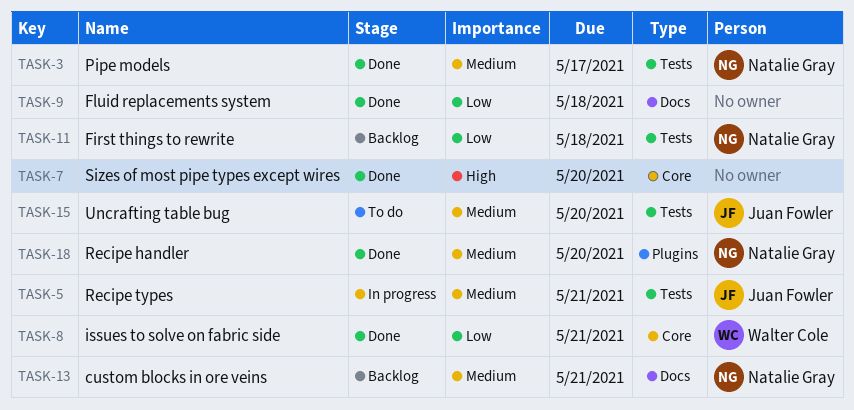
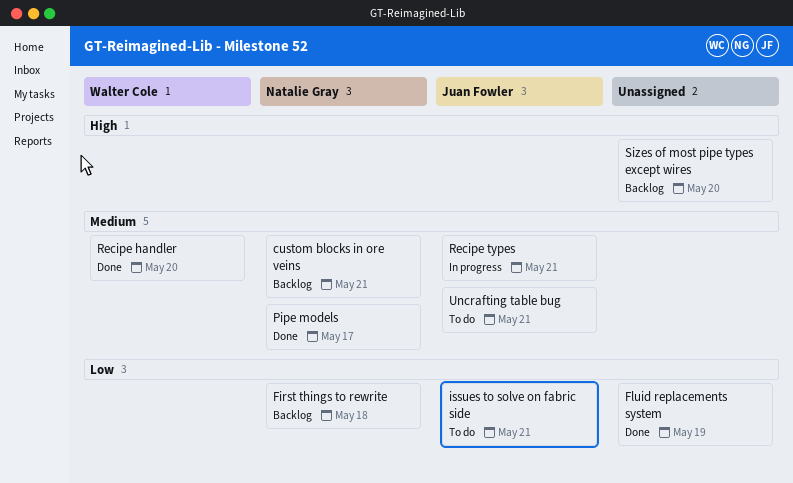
Fluid replacements system, due: May 18 -> May 19
issues to solve on fabric side, status: Done -> To do
issues to solve on fabric side, owner: Walter Cole -> Juan Fowler
Recipe handler, owner: Natalie Gray -> Walter Cole
Sizes of most pipe types except wires, status: Done -> Backlog
Uncrafting table bug, due: May 20 -> May 21

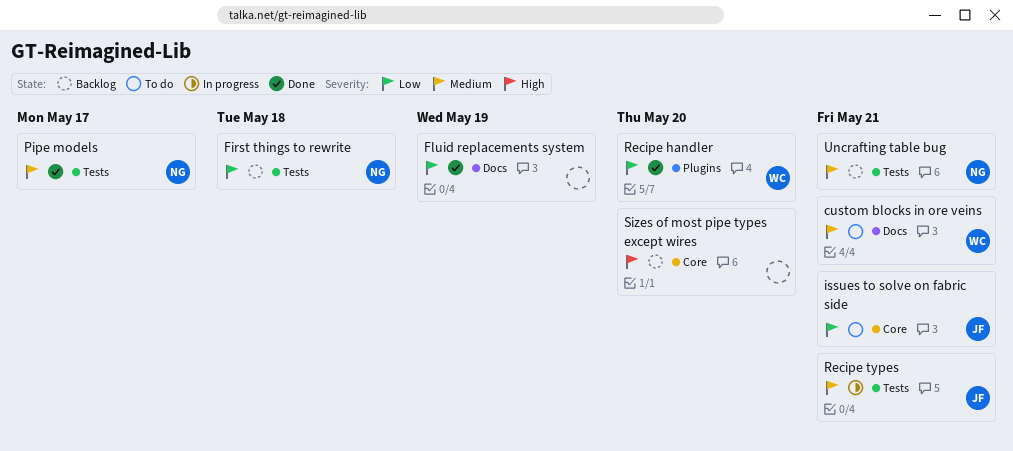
custom blocks in ore veins, status: Backlog -> To do
custom blocks in ore veins, owner: Natalie Gray -> Walter Cole
Recipe handler, priority: Medium -> Low
Uncrafting table bug, status: To do -> Backlog
Uncrafting table bug, owner: Juan Fowler -> Natalie Gray

